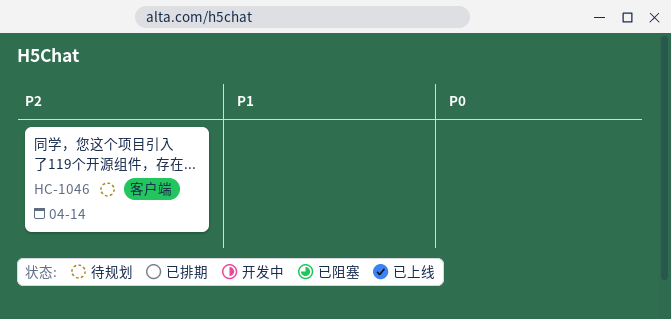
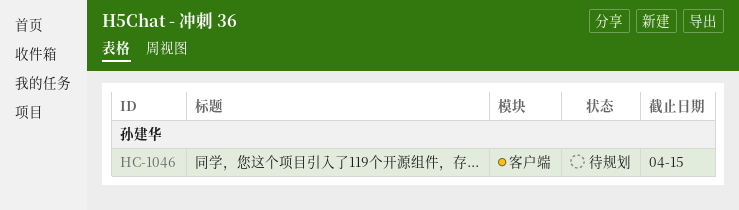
HC-1046, due: Apr 14 -> Apr 15

